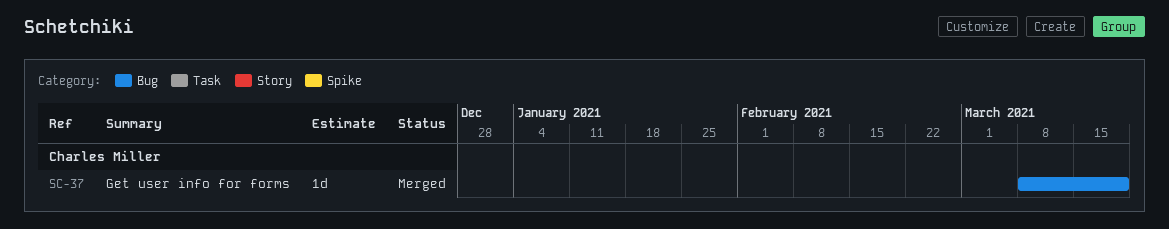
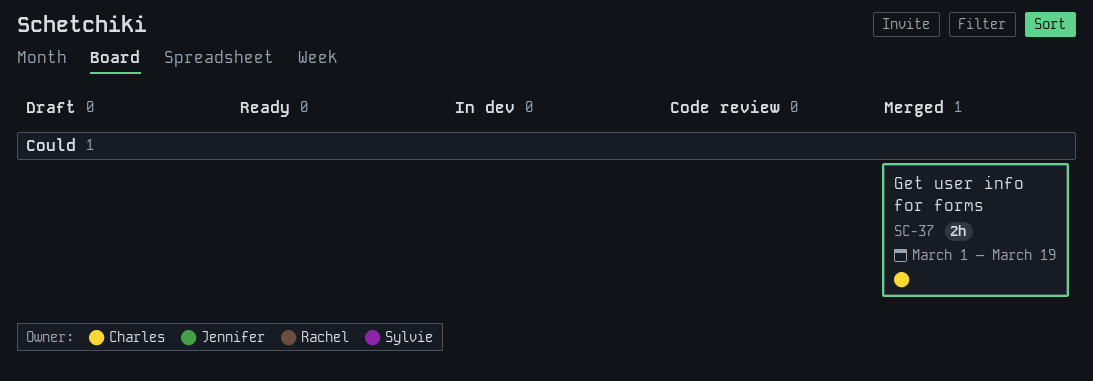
SC-37, estimate: 1d -> 2h
SC-37, start: Mar 8 -> Mar 1

